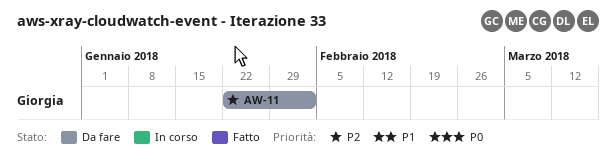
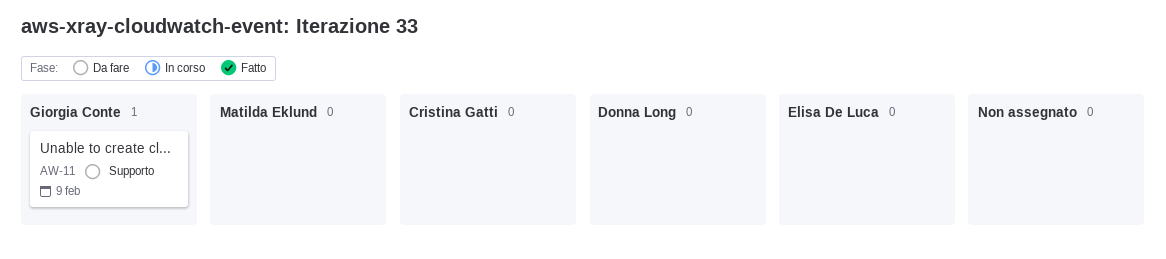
AW-11, due: Feb 2 -> Feb 9

